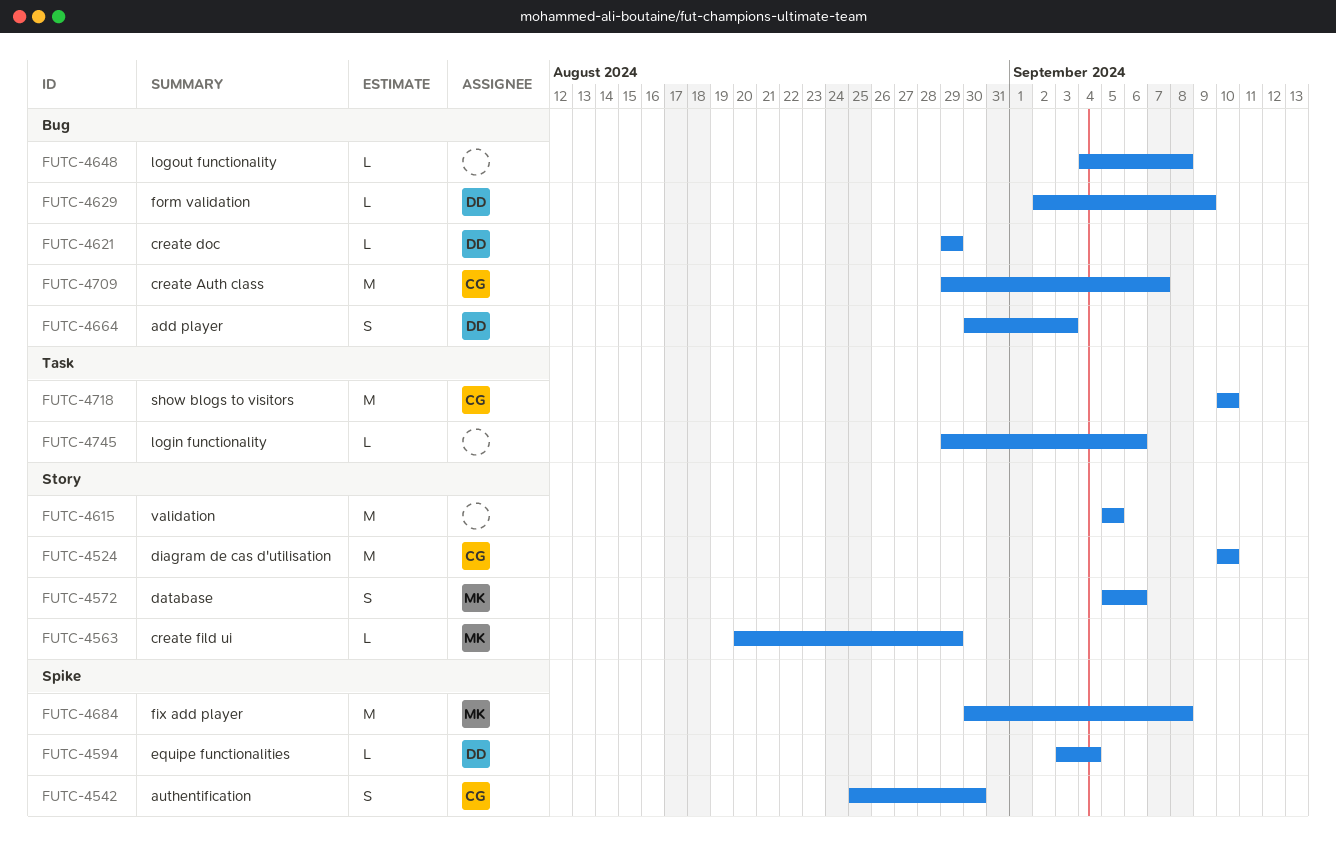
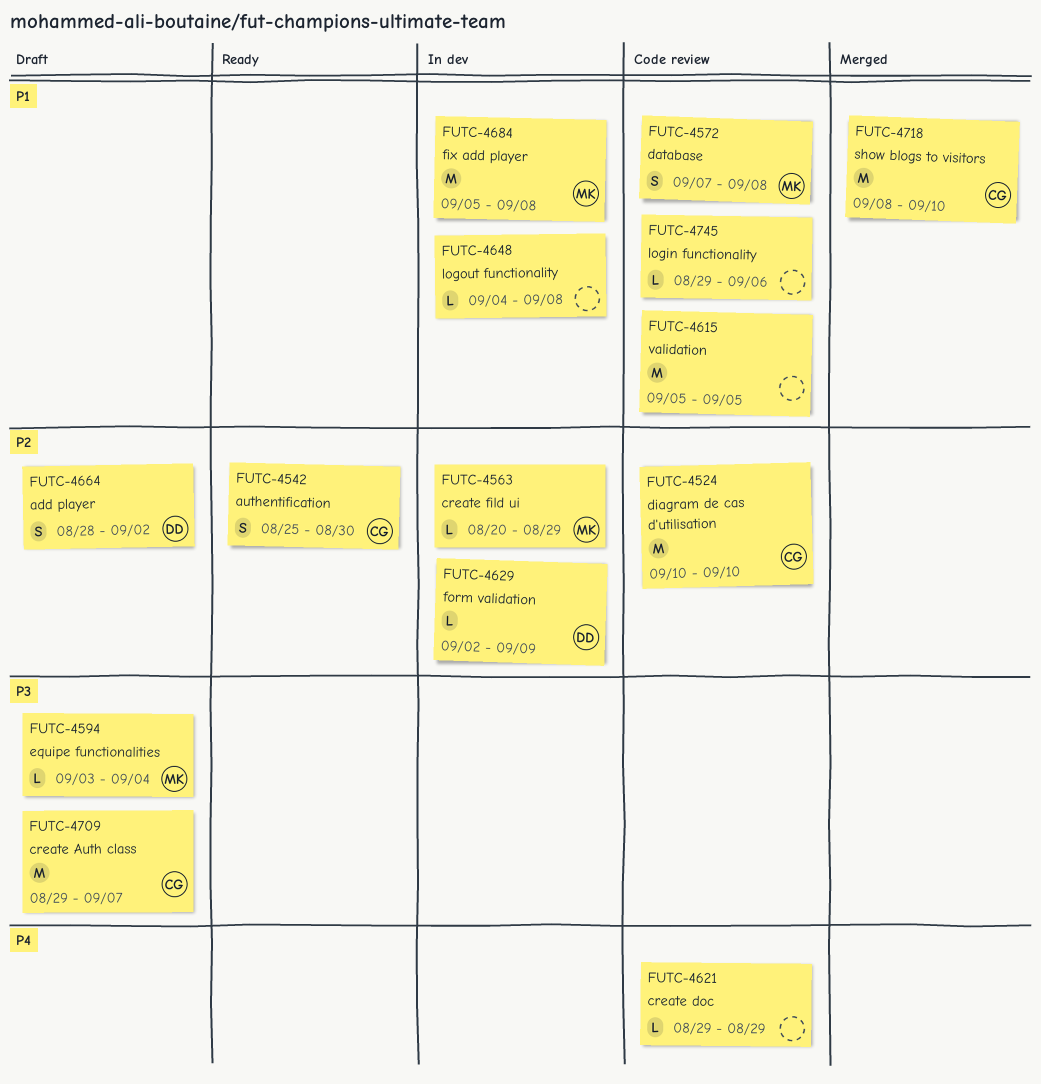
FUTC-4572, start: Sep 5 -> Sep 7
FUTC-4572, due: Sep 6 -> Sep 8
FUTC-4594, owner: DD -> MK
FUTC-4621, owner: DD -> none
FUTC-4664, start: Aug 30 -> Aug 28
FUTC-4664, due: Sep 3 -> Sep 2
FUTC-4684, start: Aug 30 -> Sep 5
FUTC-4718, start: Sep 10 -> Sep 8

